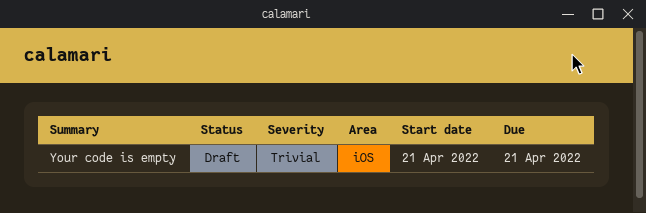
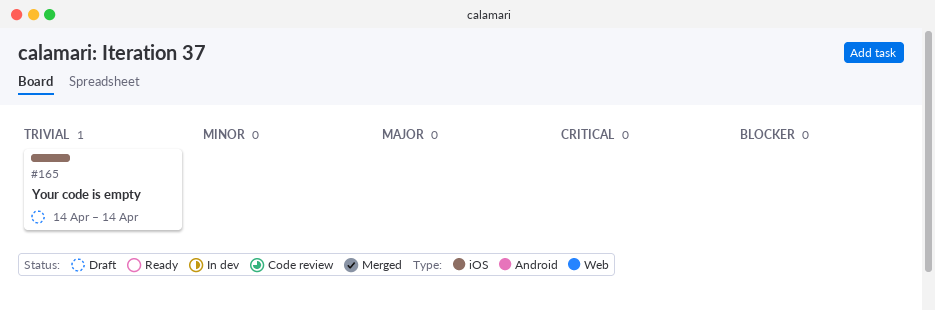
Your code is empty, start: Apr 21 -> Apr 14
Your code is empty, due: Apr 21 -> Apr 14

